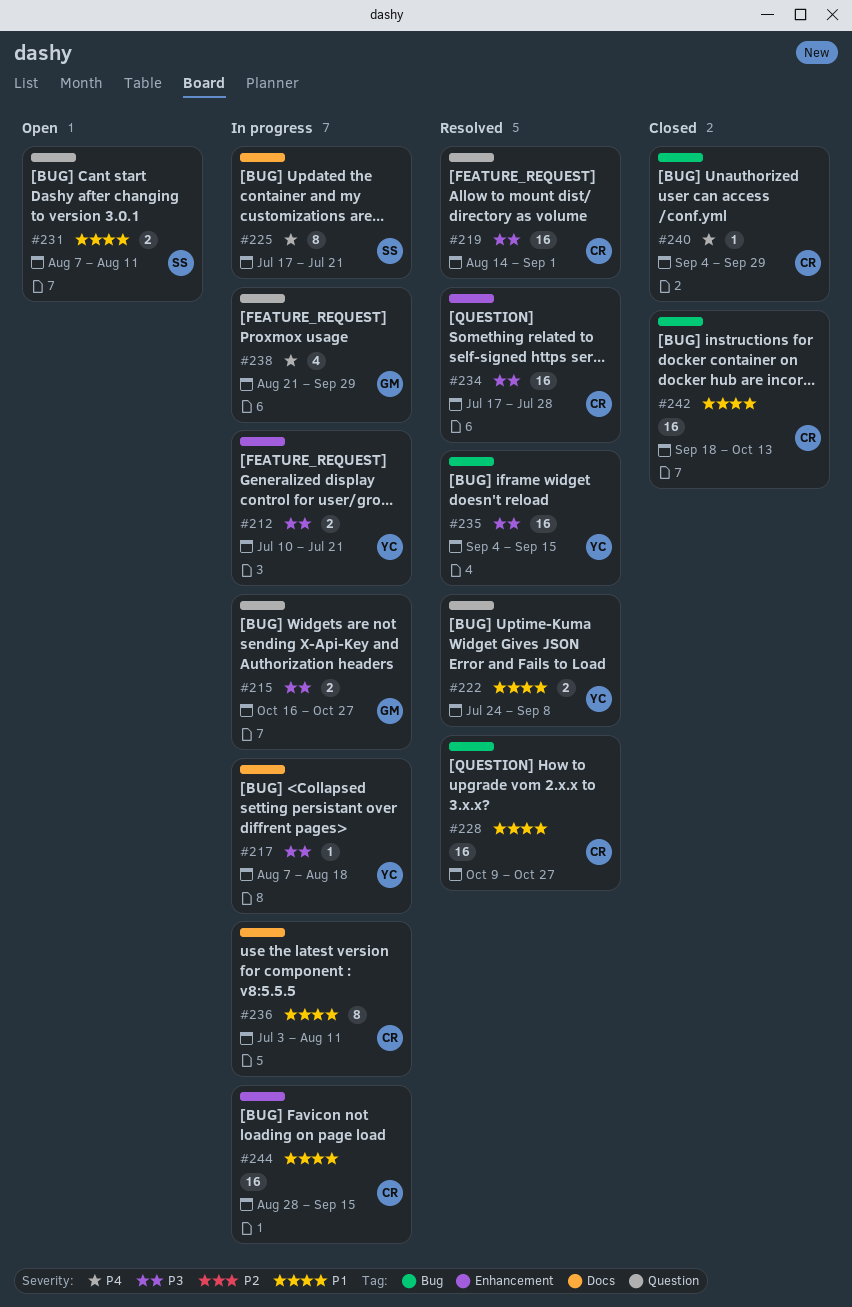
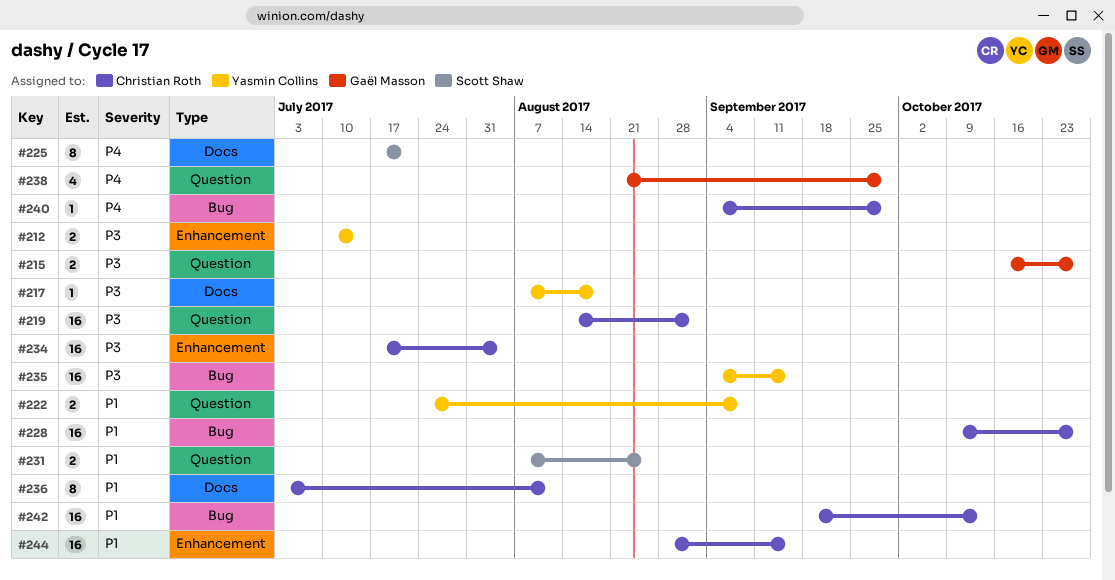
#212, due: Jul 21 -> Jul 14
#231, due: Aug 11 -> Aug 25
#234, due: Jul 28 -> Aug 4

